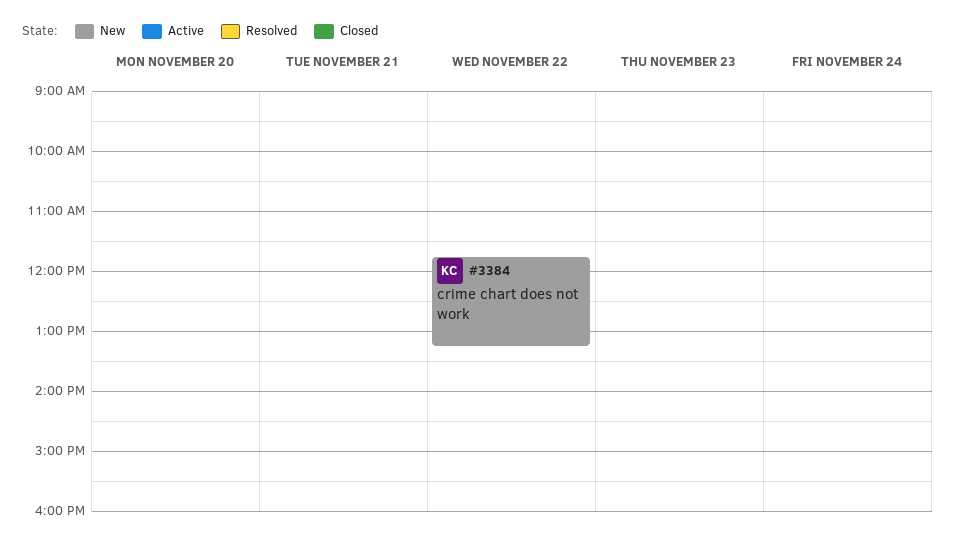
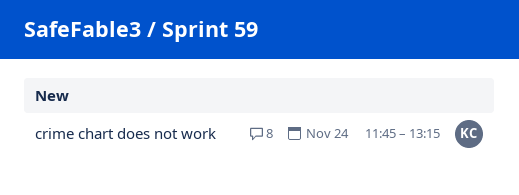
crime chart does not work, day: Nov 22 -> Nov 24

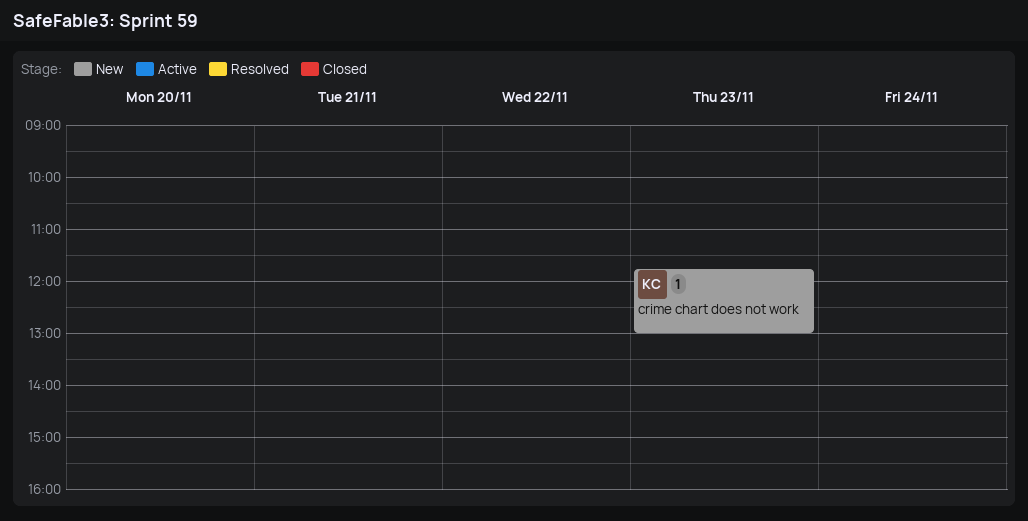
crime chart does not work, day: Nov 24 -> Nov 23
crime chart does not work, ends: 13:15 -> 13:00

